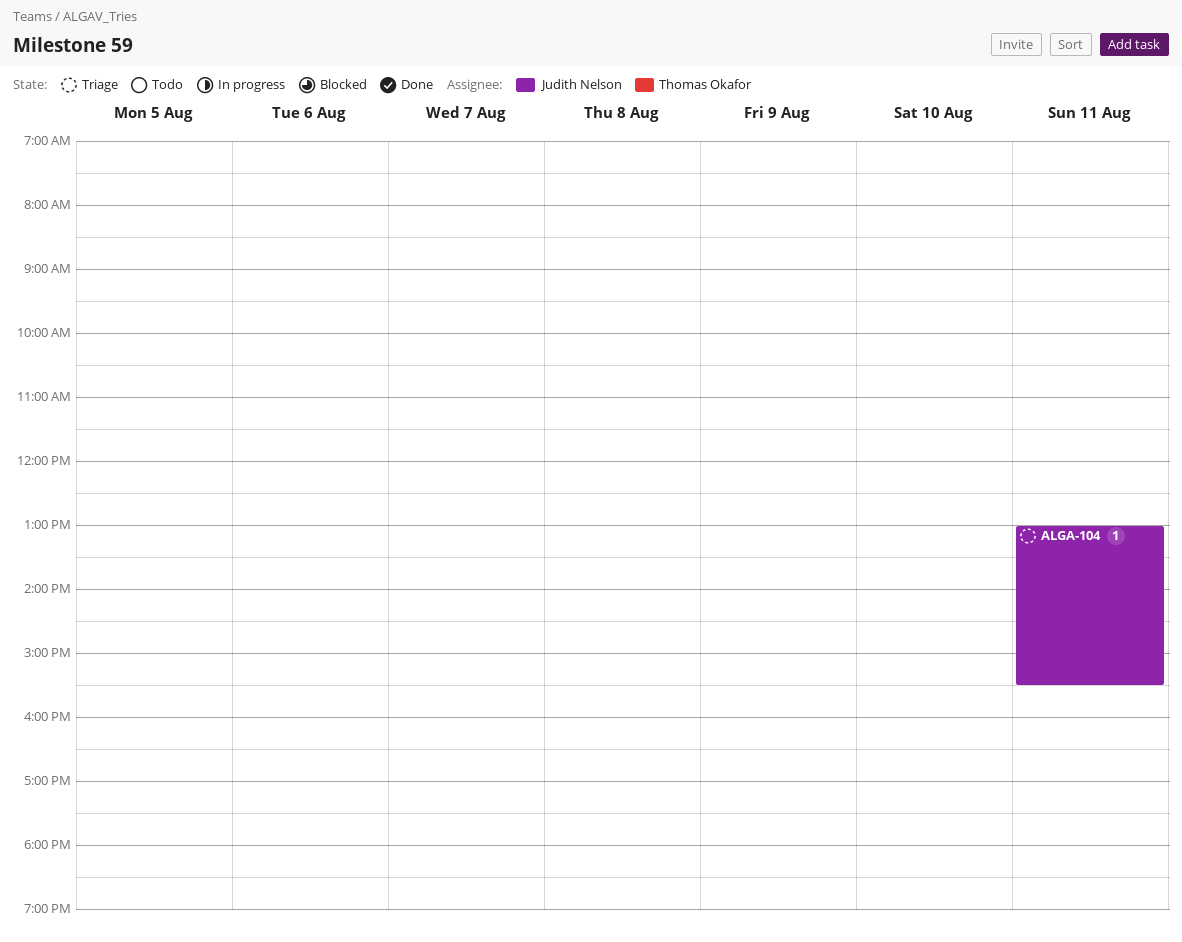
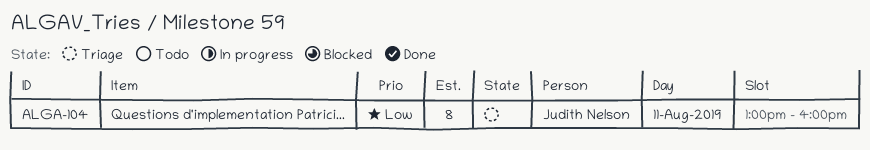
ALGA-104, estimate: 1 -> 8
ALGA-104, ends: 15:30 -> 16:00

